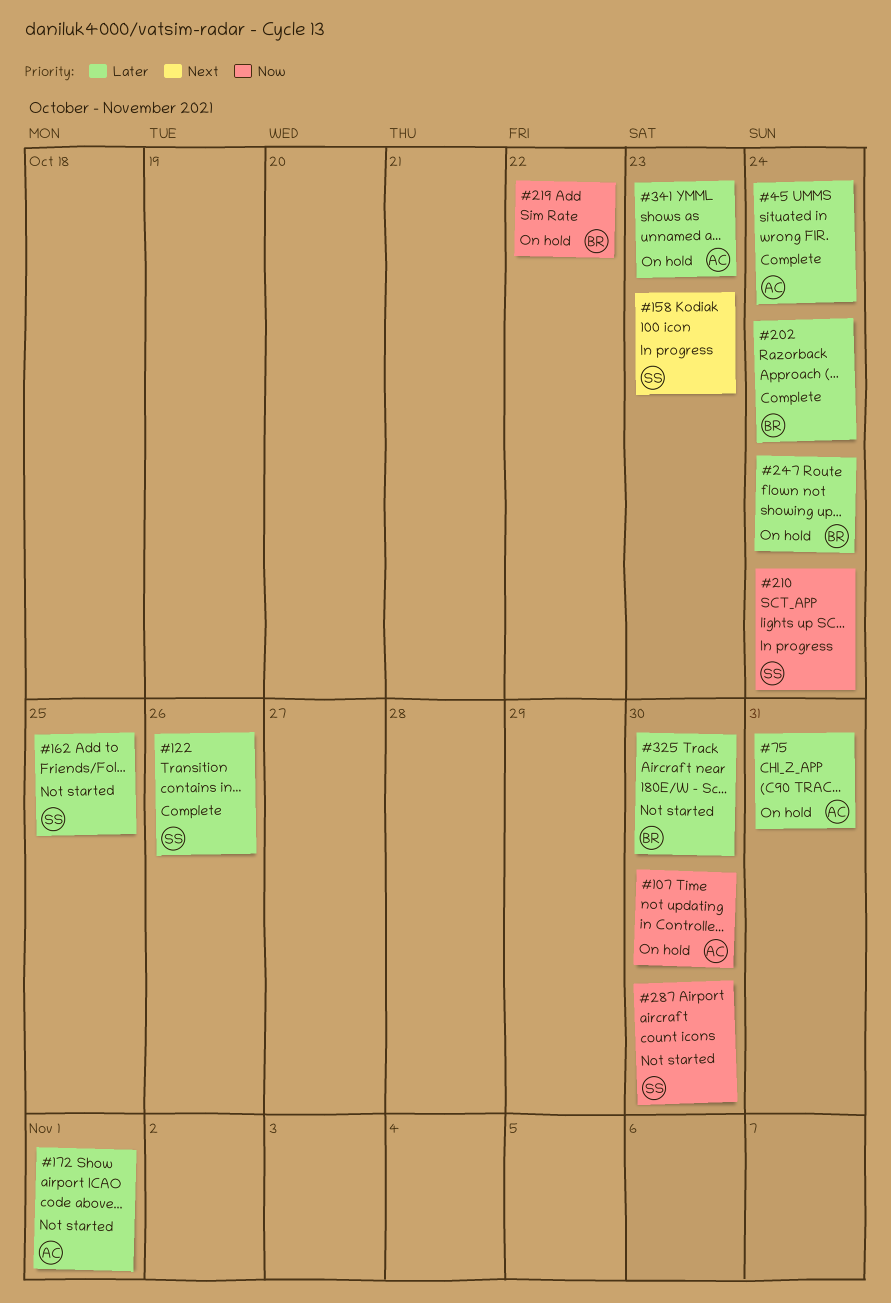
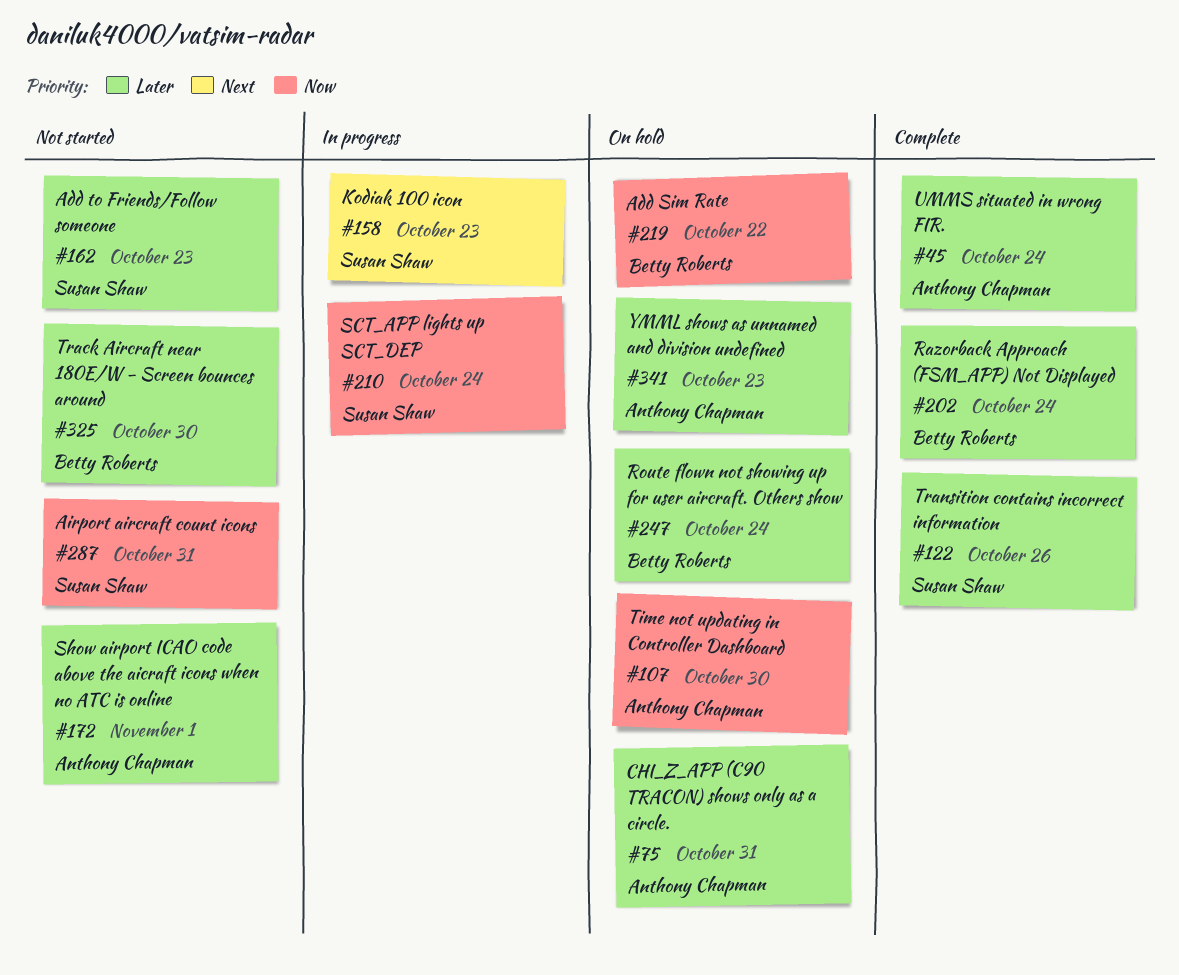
#162, due: Oct 25 -> Oct 23
#287, due: Oct 30 -> Oct 31

